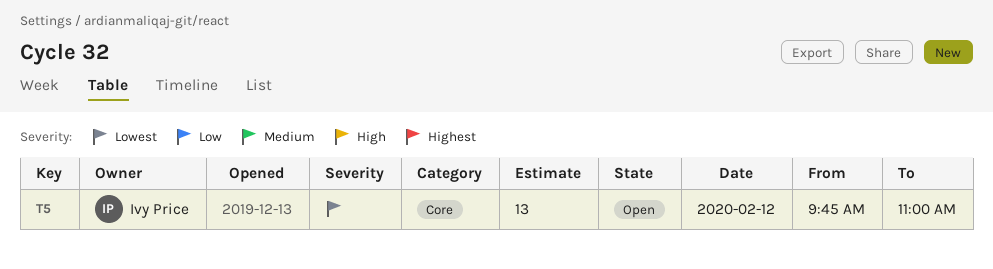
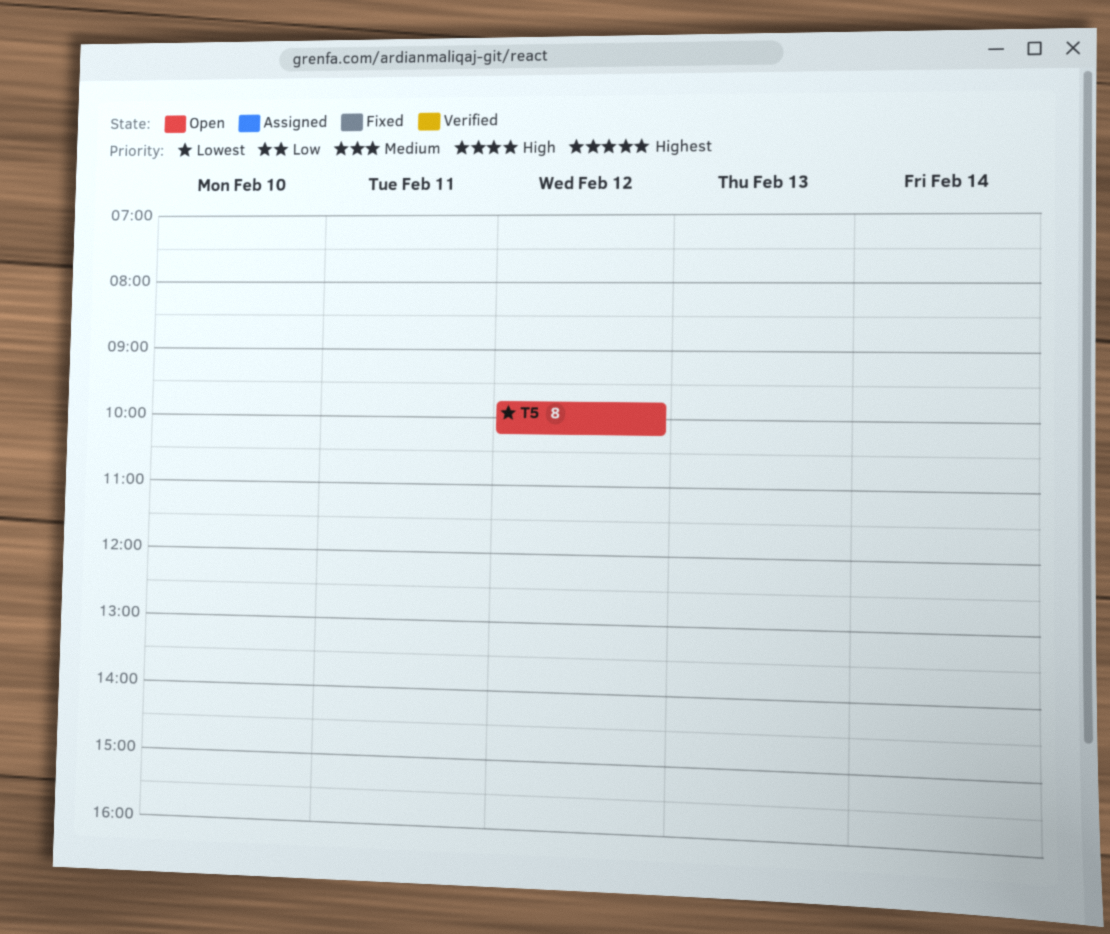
T5, estimate: 13 -> 8
T5, ends: 11:00 -> 10:15

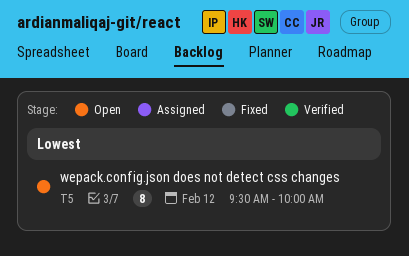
T5, begins: 09:45 -> 09:30
T5, ends: 10:15 -> 10:00

